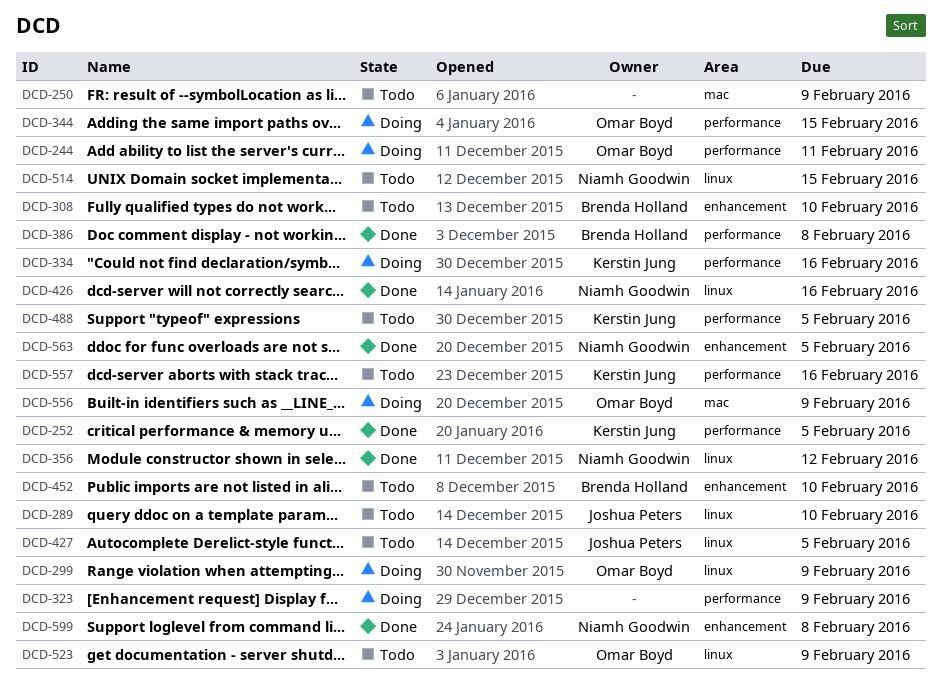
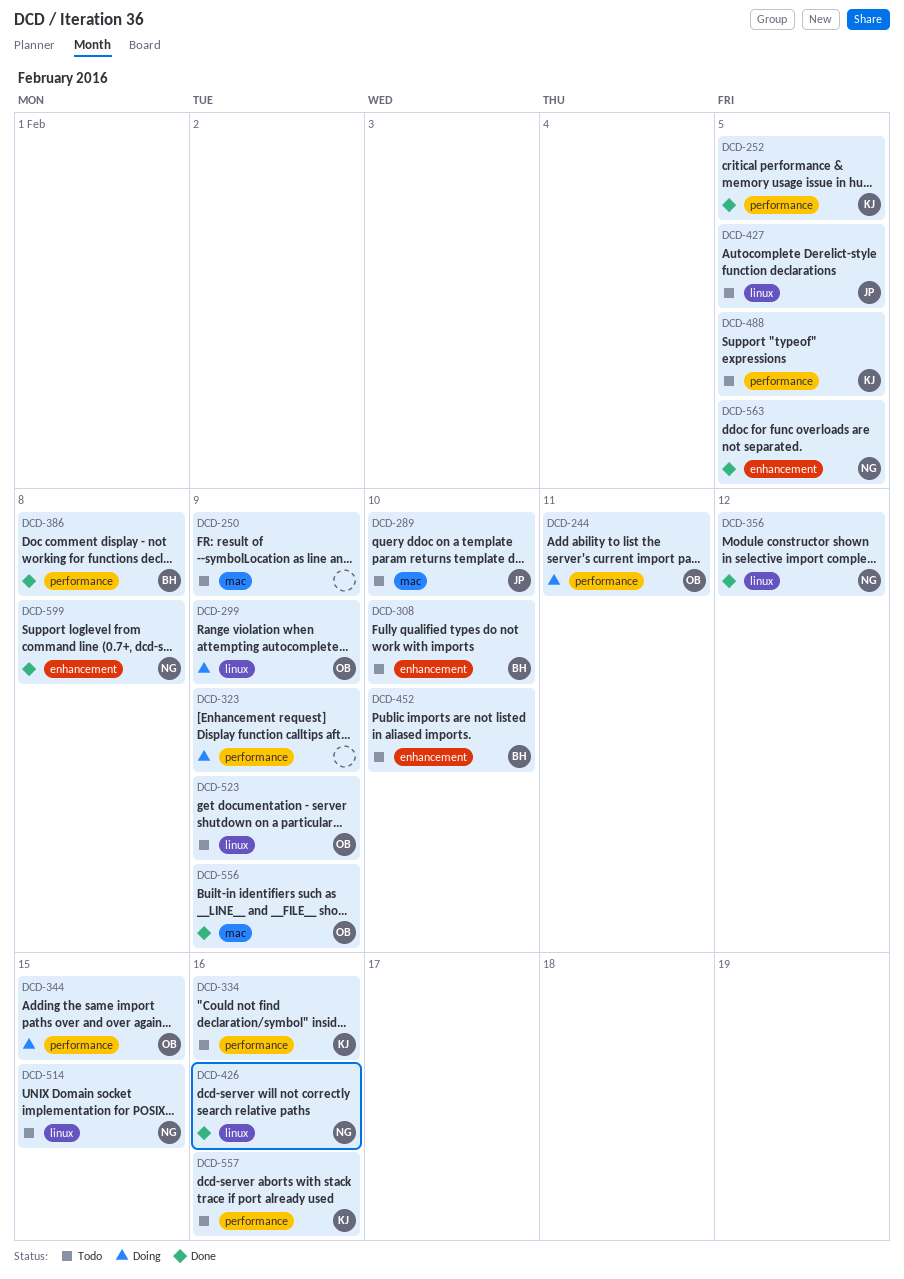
DCD-289, label: linux -> mac
DCD-334, status: Doing -> Todo
DCD-556, status: Doing -> Done

